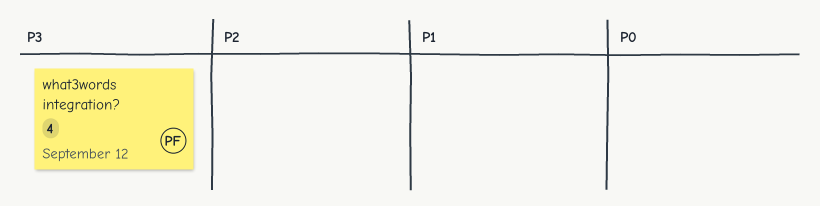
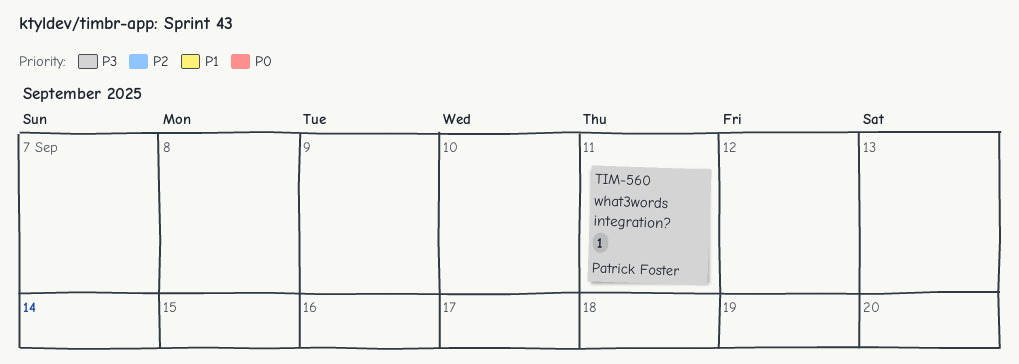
what3words integration?, estimate: 4 -> 1
what3words integration?, due: Sep 12 -> Sep 11

